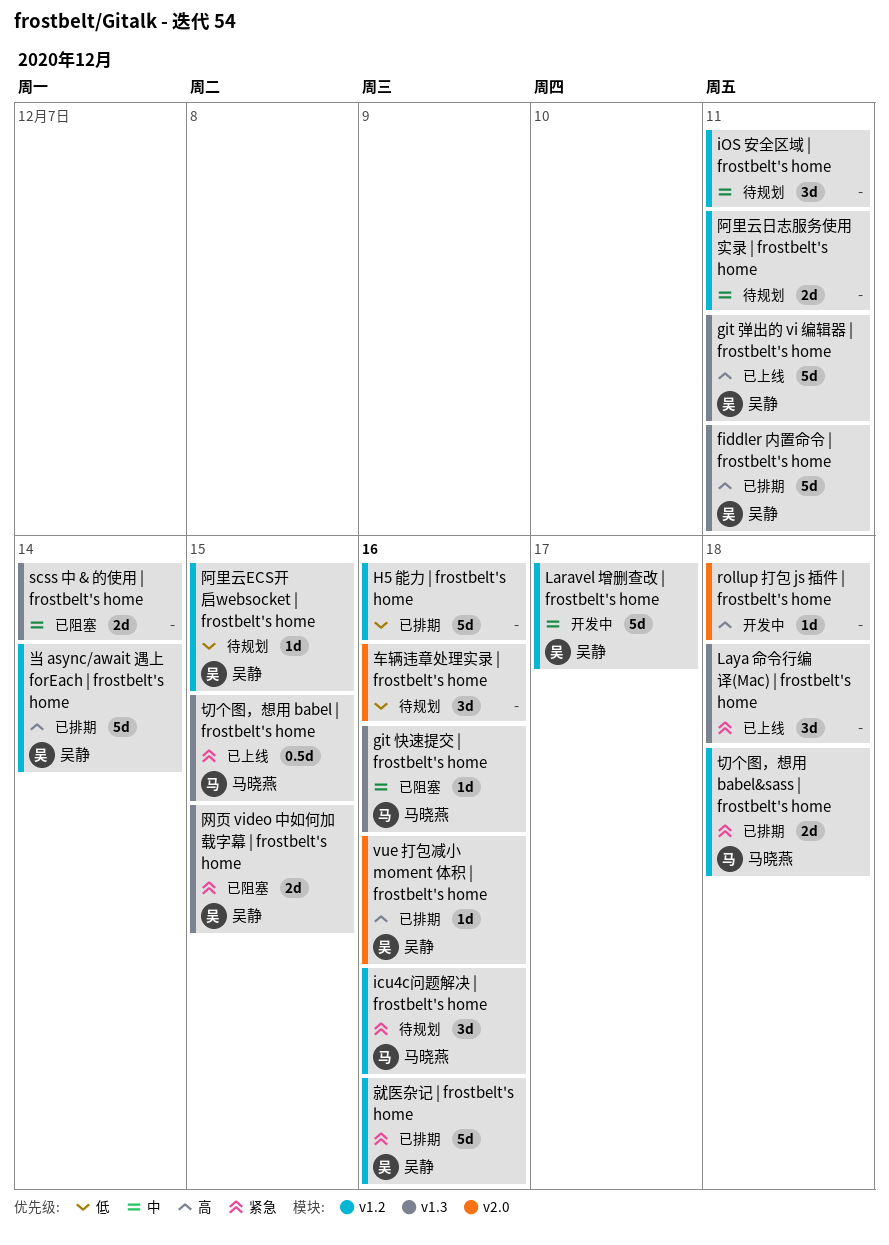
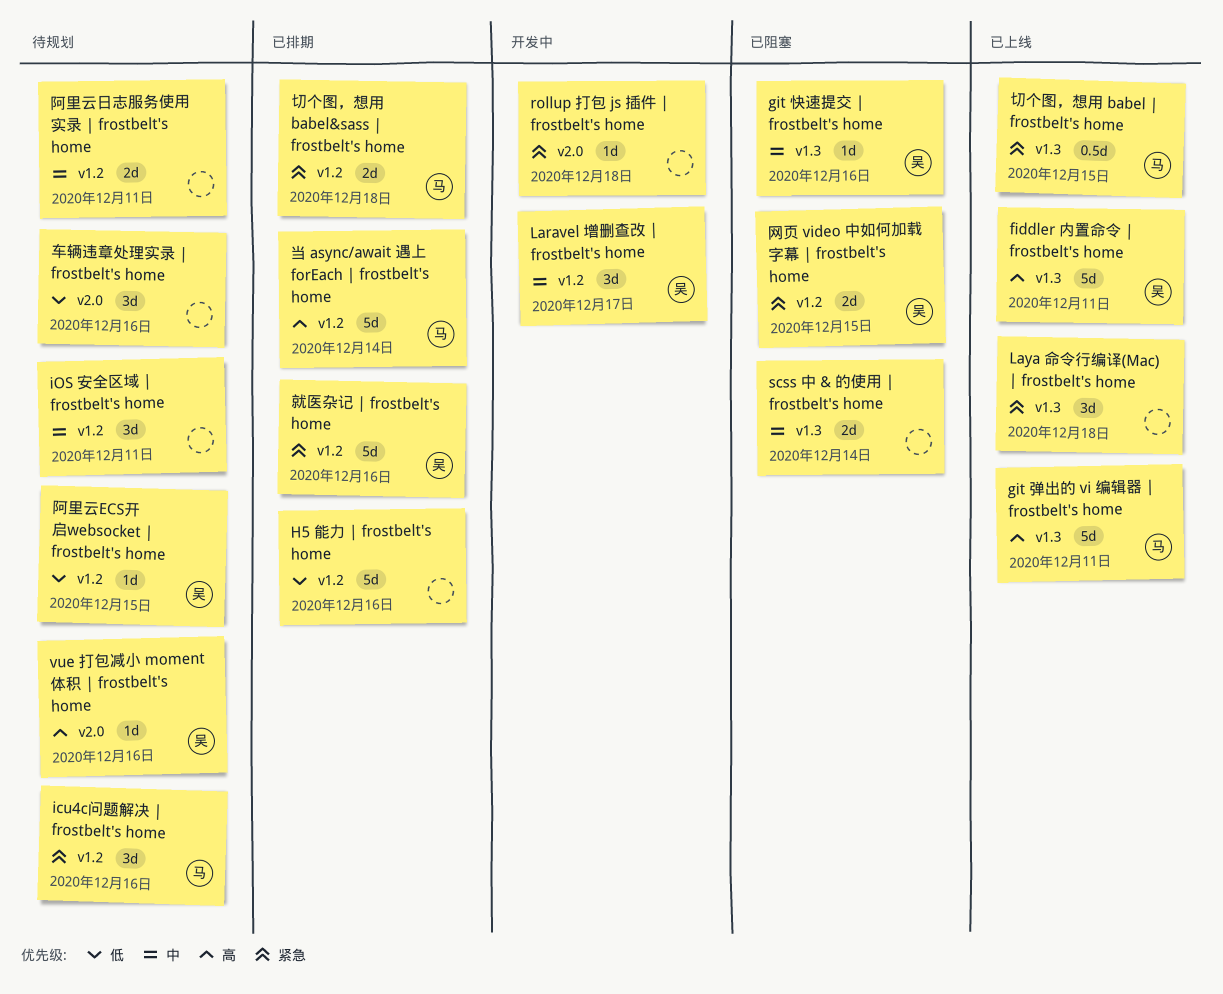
fiddler 内置命令 | frostbelt's home, status: 已排期 -> 已上线
git 弹出的 vi 编辑器 | frostbelt's home, owner: 吴静 -> 马晓燕
git 快速提交 | frostbelt's home, owner: 马晓燕 -> 吴静
Laravel 增删查改 | frostbelt's home, estimate: 5d -> 3d
rollup 打包 js 插件 | frostbelt's home, priority: 高 -> 紧急
vue 打包减小 moment 体积 | frostbelt's home, status: 已排期 -> 待规划
当 async/await 遇上 forEach | frostbelt's home, owner: 吴静 -> 马晓燕
网页 video 中如何加载字幕 | frostbelt's home, label: v1.3 -> v1.2

